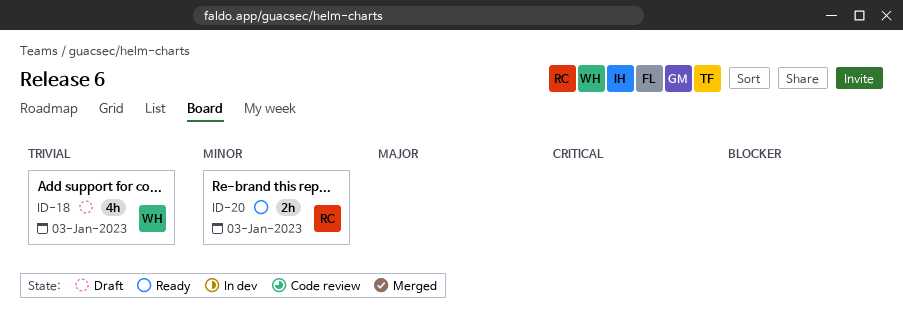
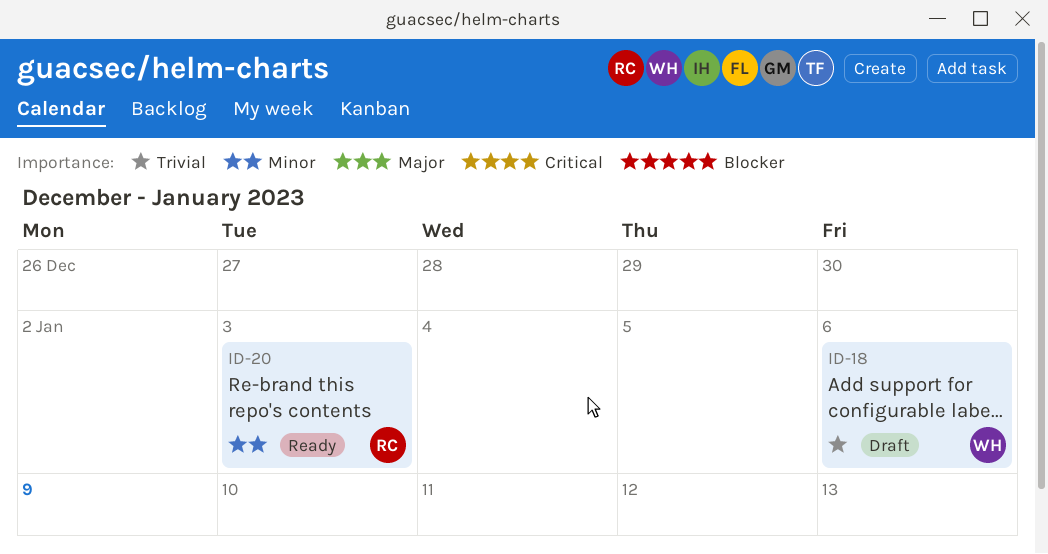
ID-18, due: Jan 3 -> Jan 6

